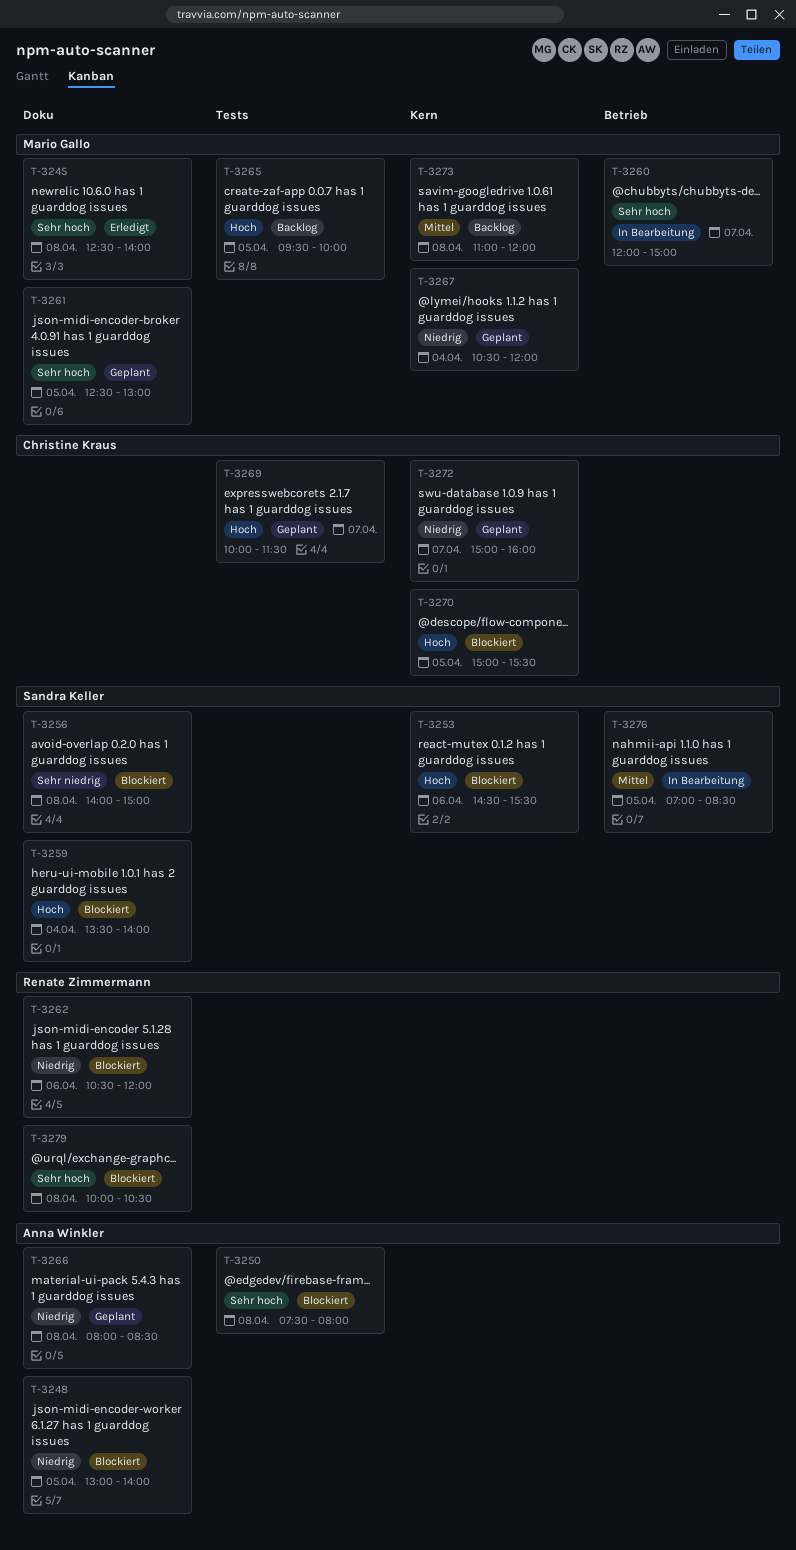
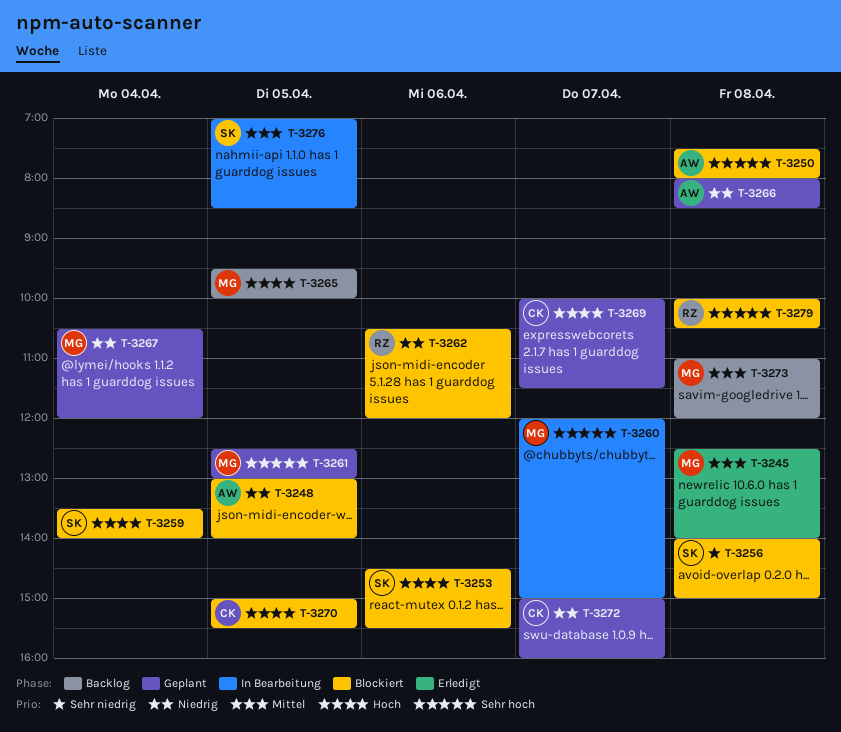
T-3245, priority: Sehr hoch -> Mittel

